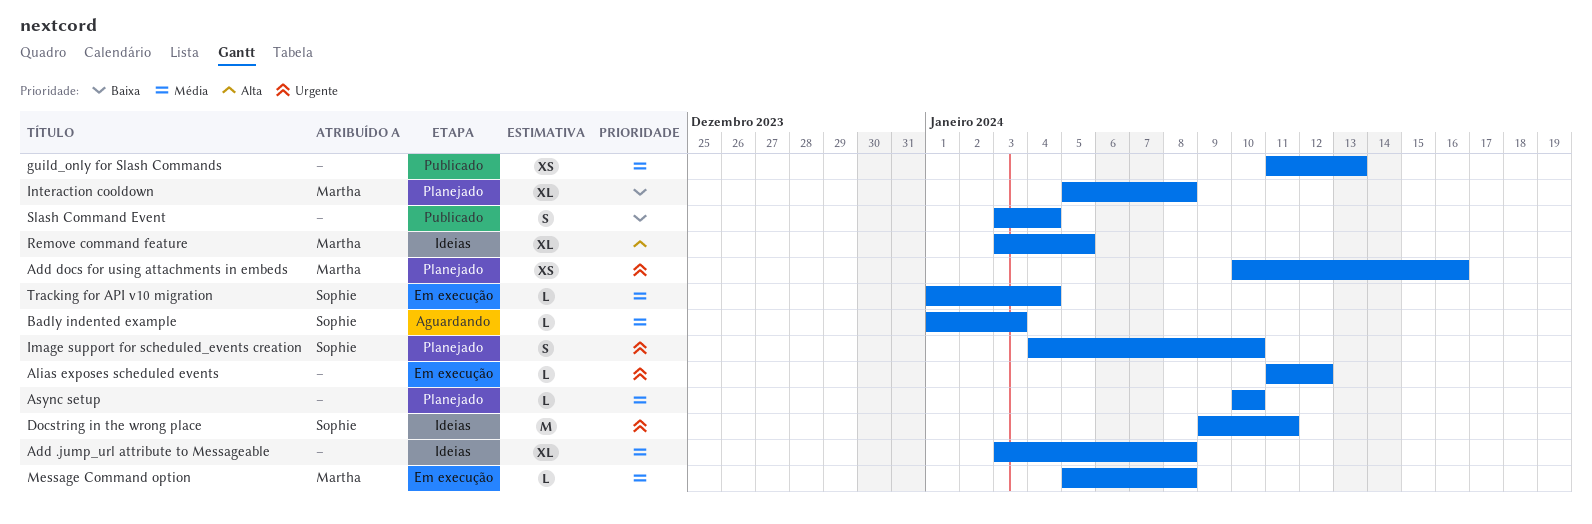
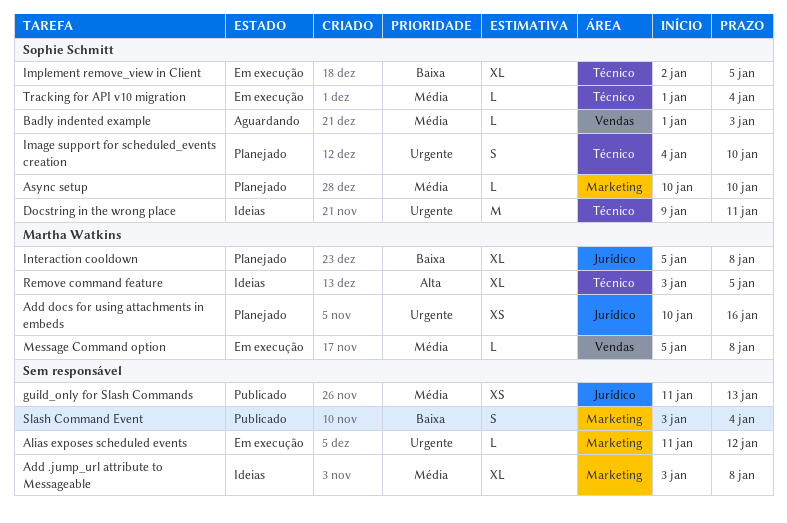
Async setup, owner: none -> Sophie Schmitt
Implement remove_view in Client: none -> present

